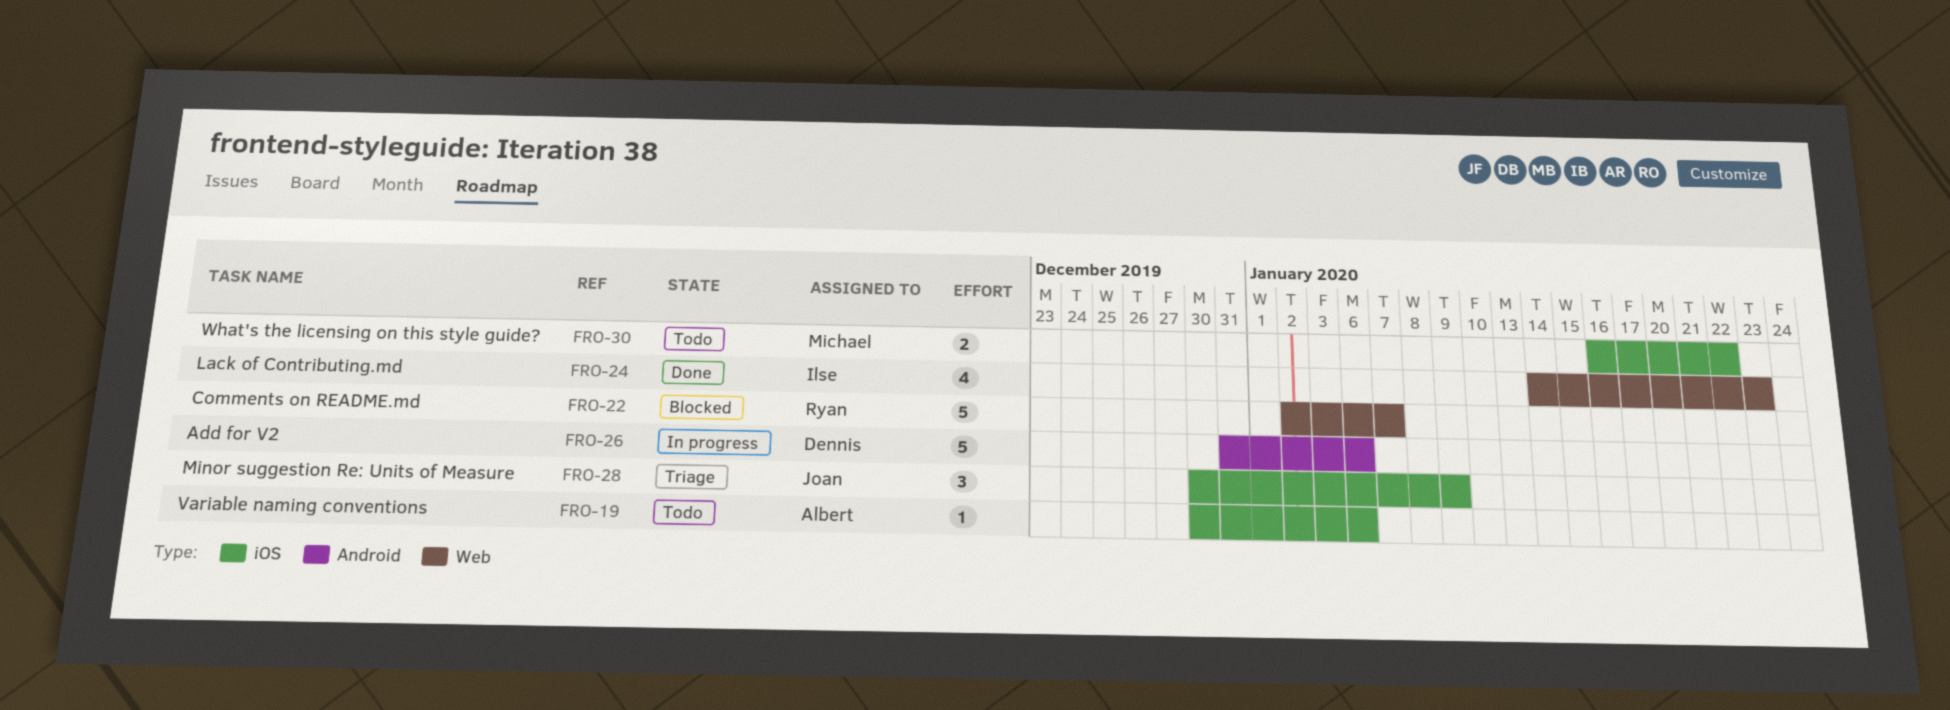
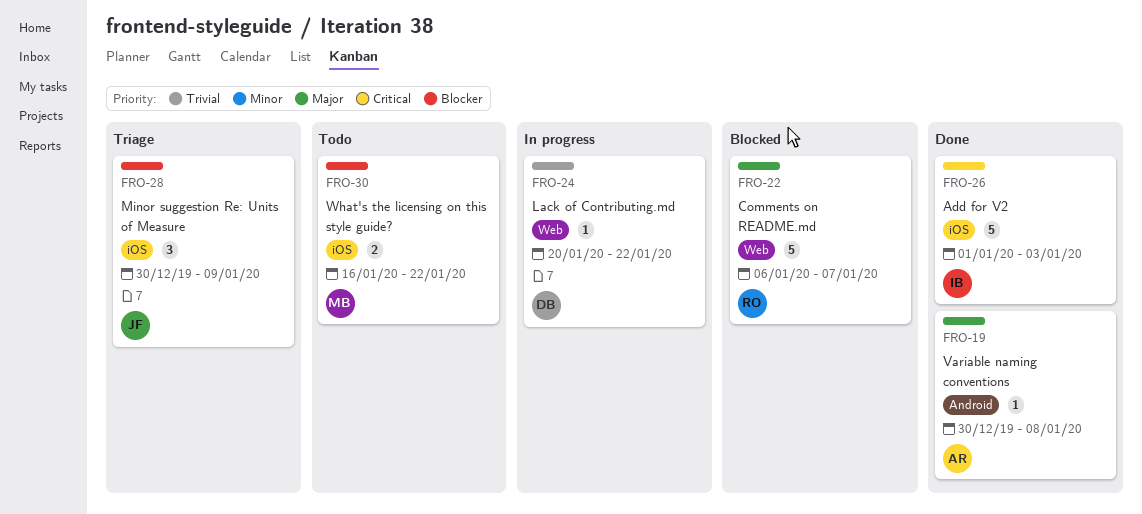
FRO-19, status: Todo -> Done
FRO-19, label: iOS -> Android
FRO-19, due: Jan 6 -> Jan 8
FRO-22, start: Jan 2 -> Jan 6
FRO-24, status: Done -> In progress
FRO-24, owner: Ilse -> Dennis
FRO-24, estimate: 4 -> 1
FRO-24, start: Jan 14 -> Jan 20
FRO-24, due: Jan 23 -> Jan 22
FRO-26, status: In progress -> Done
FRO-26, owner: Dennis -> Ilse
FRO-26, label: Android -> iOS
FRO-26, start: Dec 31 -> Jan 1
FRO-26, due: Jan 6 -> Jan 3

